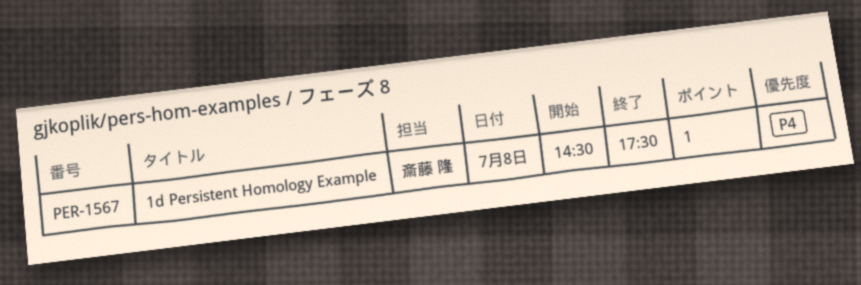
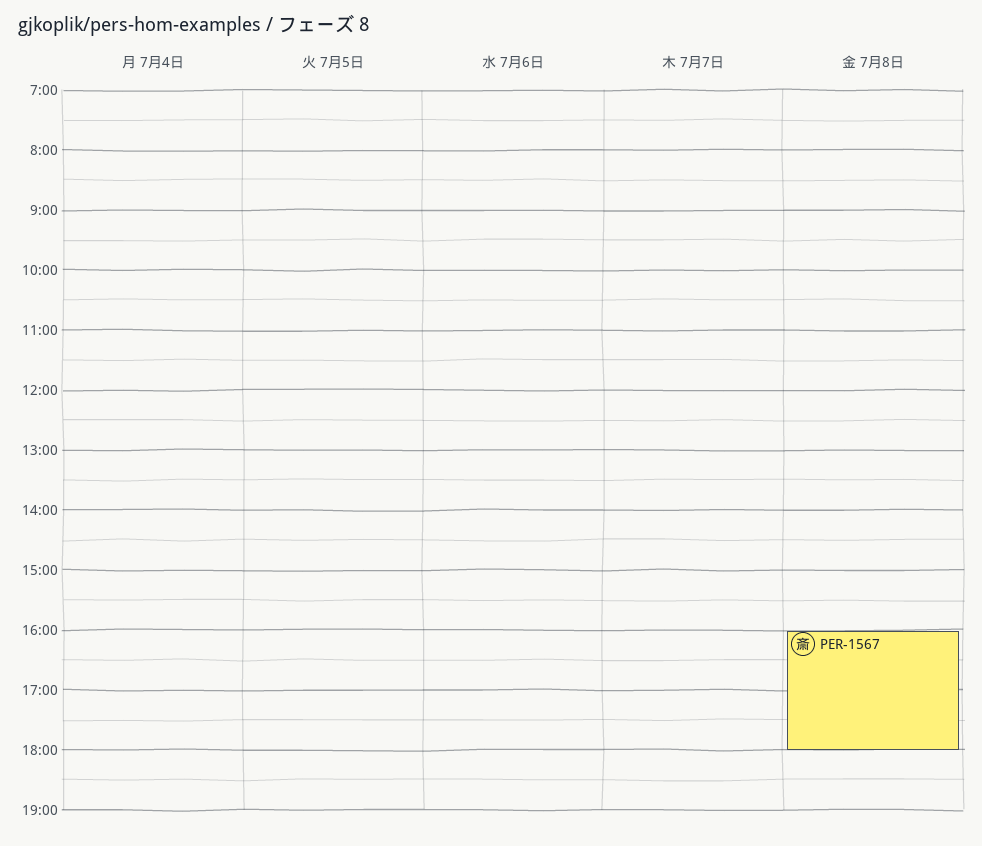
PER-1567, begins: 14:30 -> 16:00
PER-1567, ends: 17:30 -> 18:00

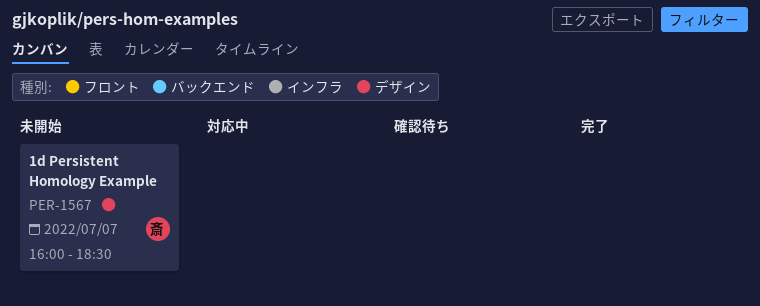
PER-1567, day: Jul 8 -> Jul 7
PER-1567, ends: 18:00 -> 18:30

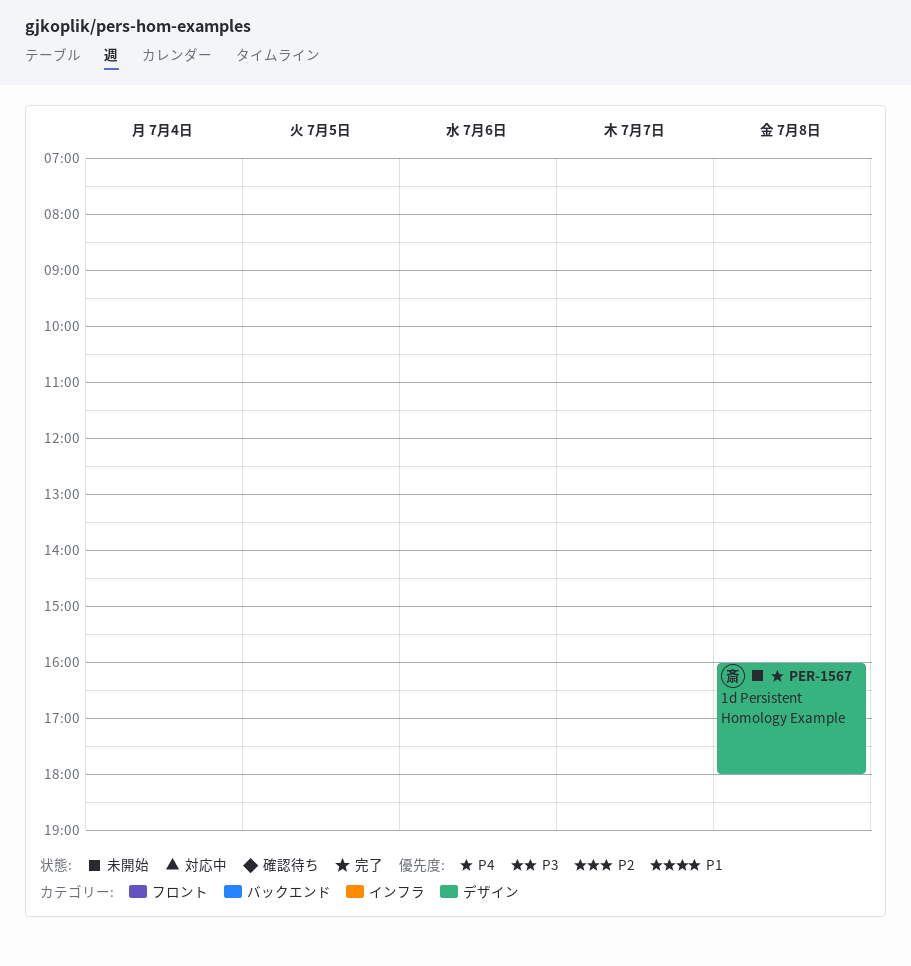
PER-1567, day: Jul 7 -> Jul 8
PER-1567, ends: 18:30 -> 18:00

